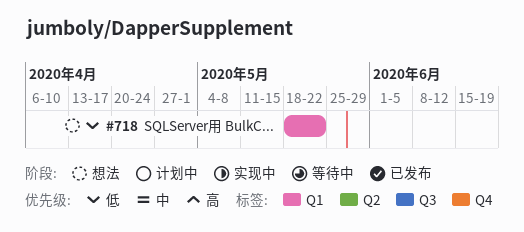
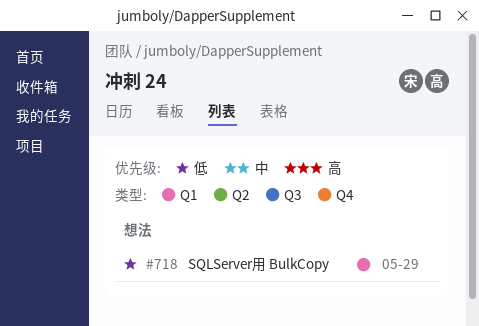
#718, due: May 22 -> May 29

